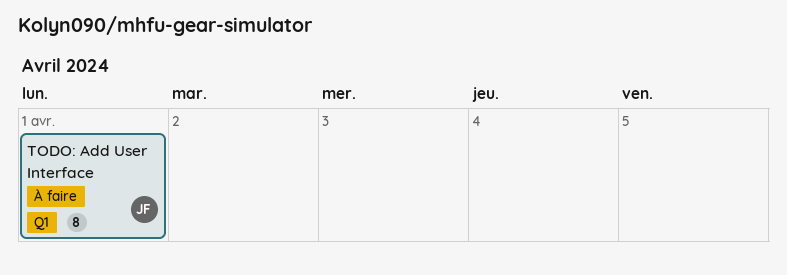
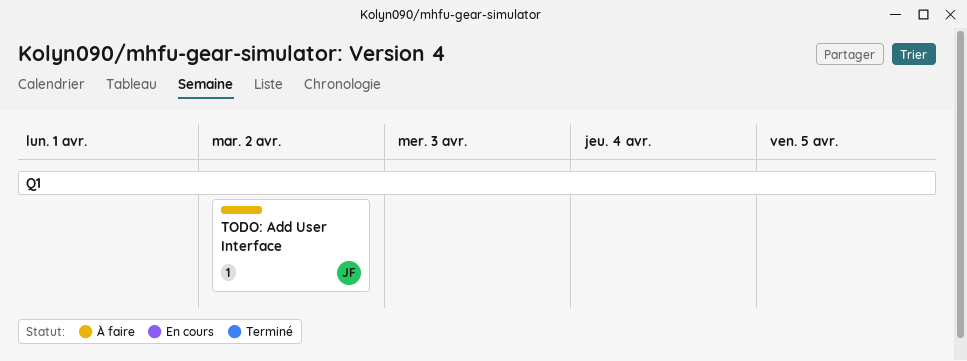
TODO: Add User Interface, estimate: 8 -> 1
TODO: Add User Interface, due: Apr 1 -> Apr 2

